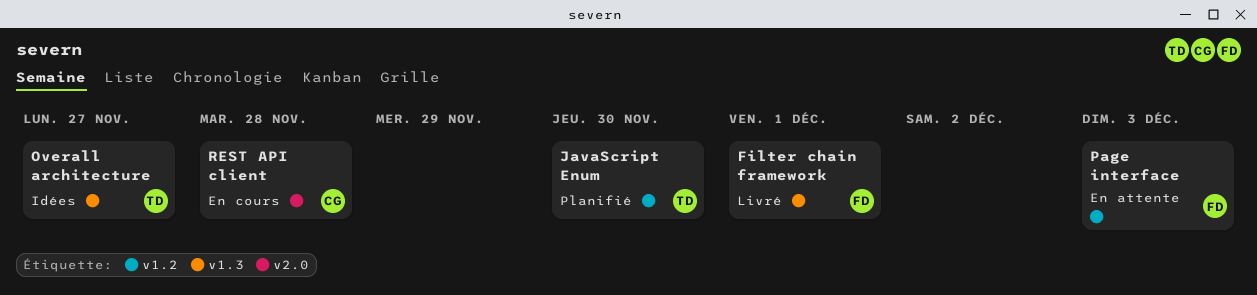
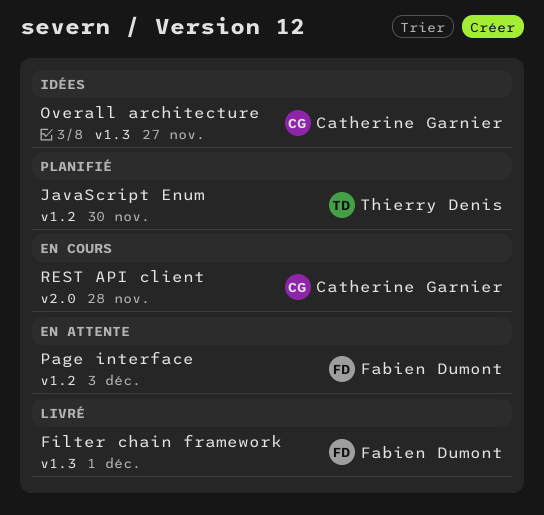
Overall architecture, owner: Thierry Denis -> Catherine Garnier

